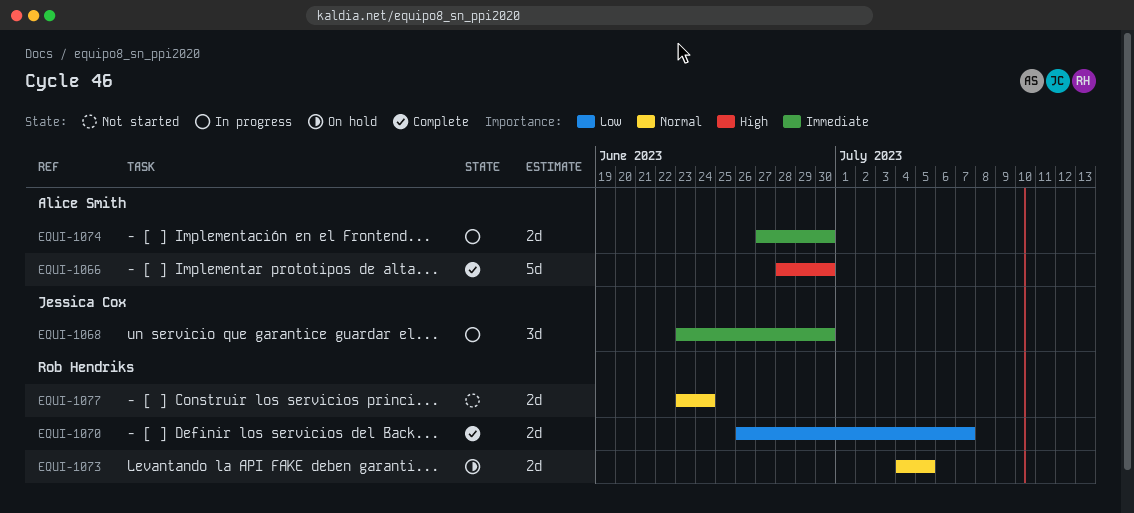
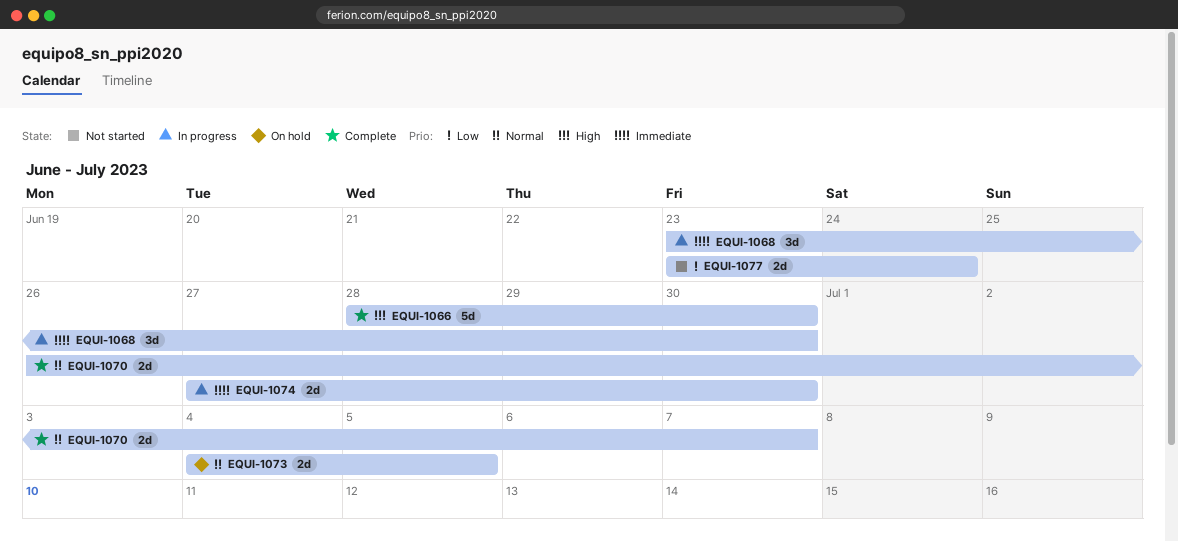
EQUI-1070, priority: Low -> Normal
EQUI-1077, priority: Normal -> Low

